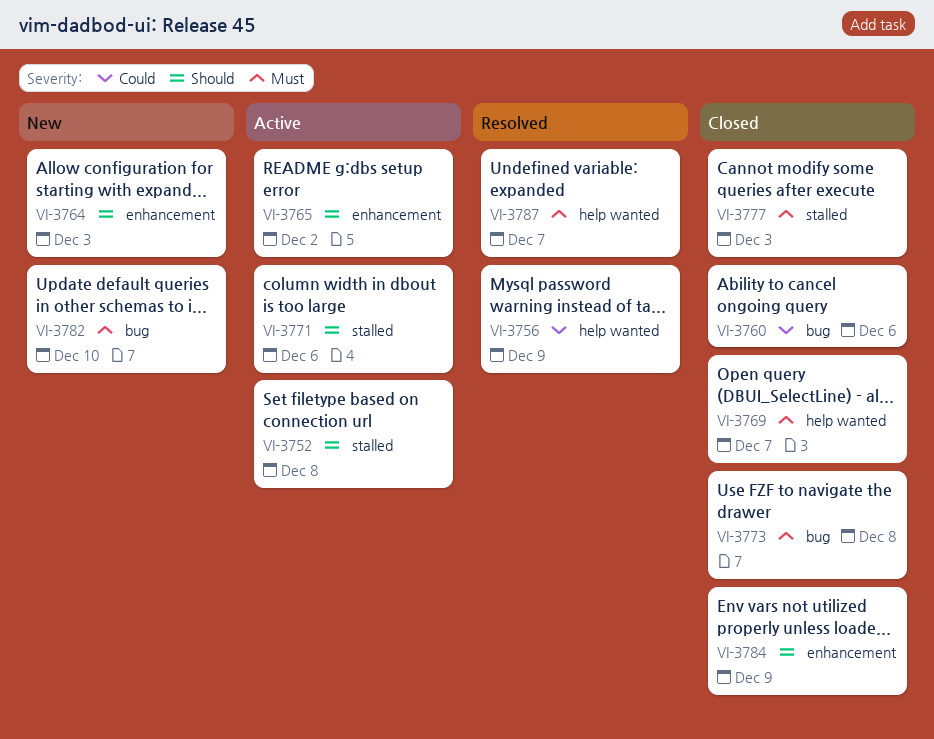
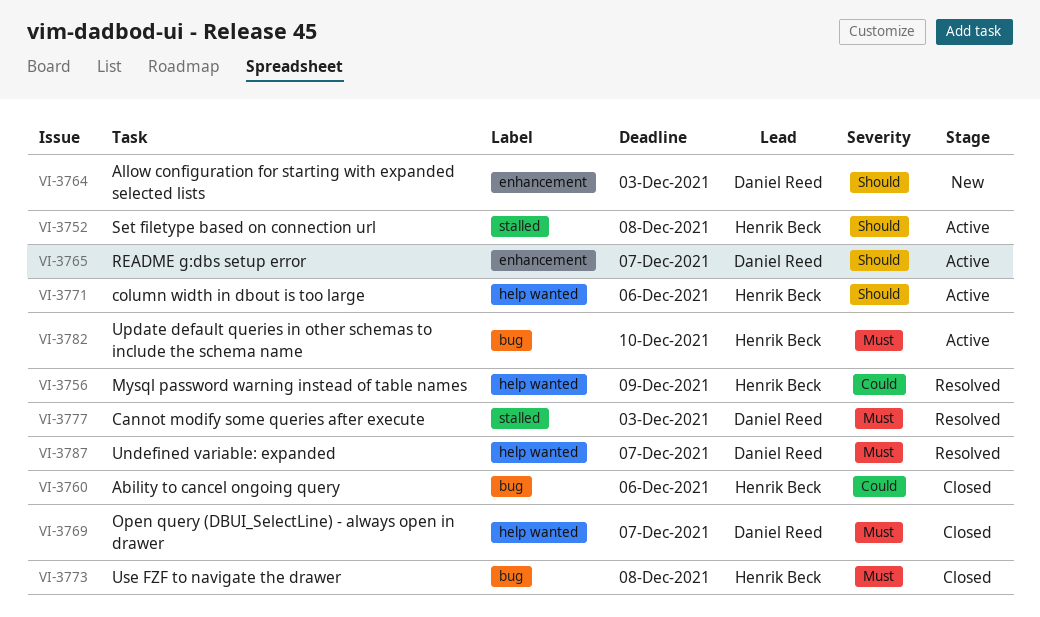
VI-3765, due: Dec 2 -> Dec 7
VI-3771, label: stalled -> help wanted
VI-3777, status: Closed -> Resolved
VI-3782, status: New -> Active
VI-3784: present -> none

